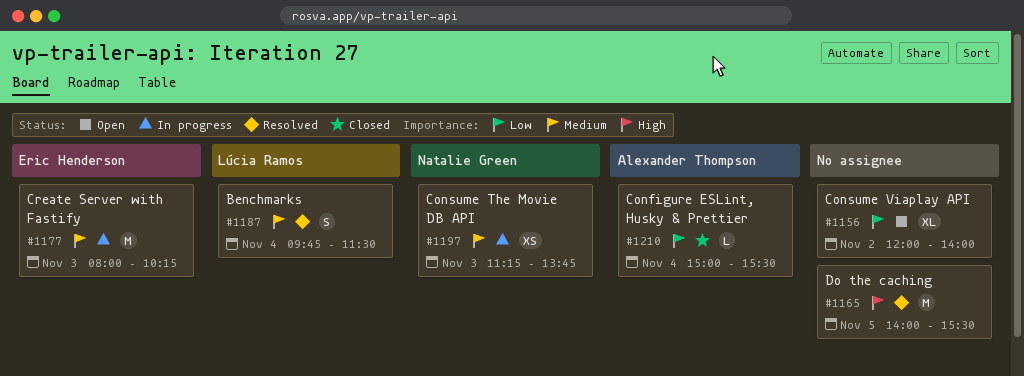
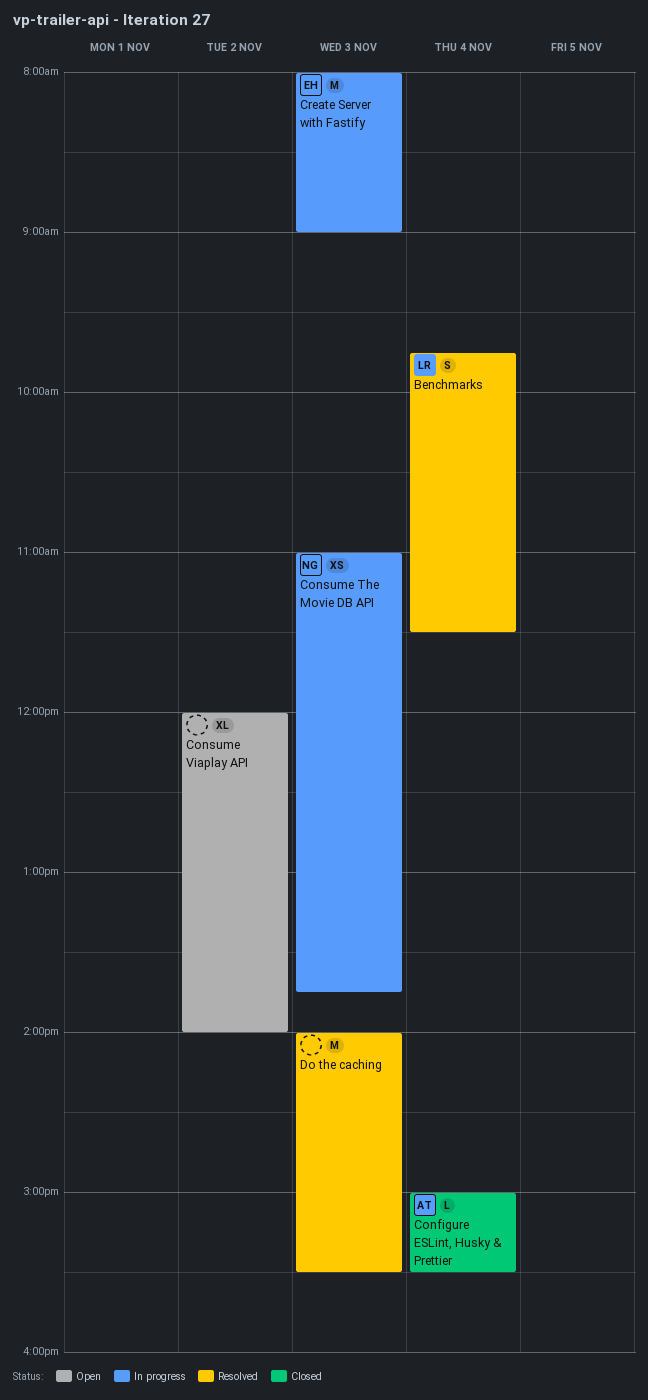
Consume The Movie DB API, begins: 11:15 -> 11:00
Create Server with Fastify, ends: 10:15 -> 09:00
Do the caching, day: Nov 5 -> Nov 3

